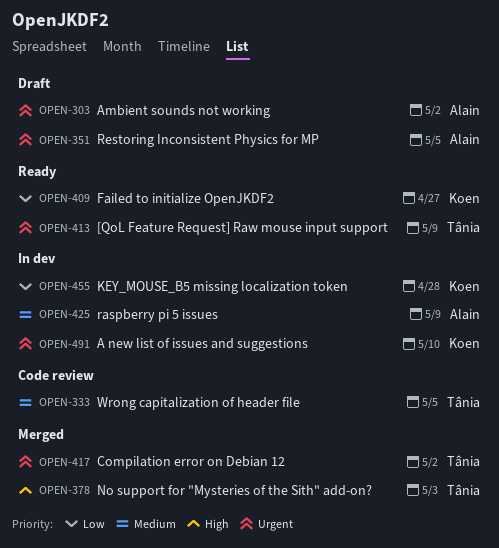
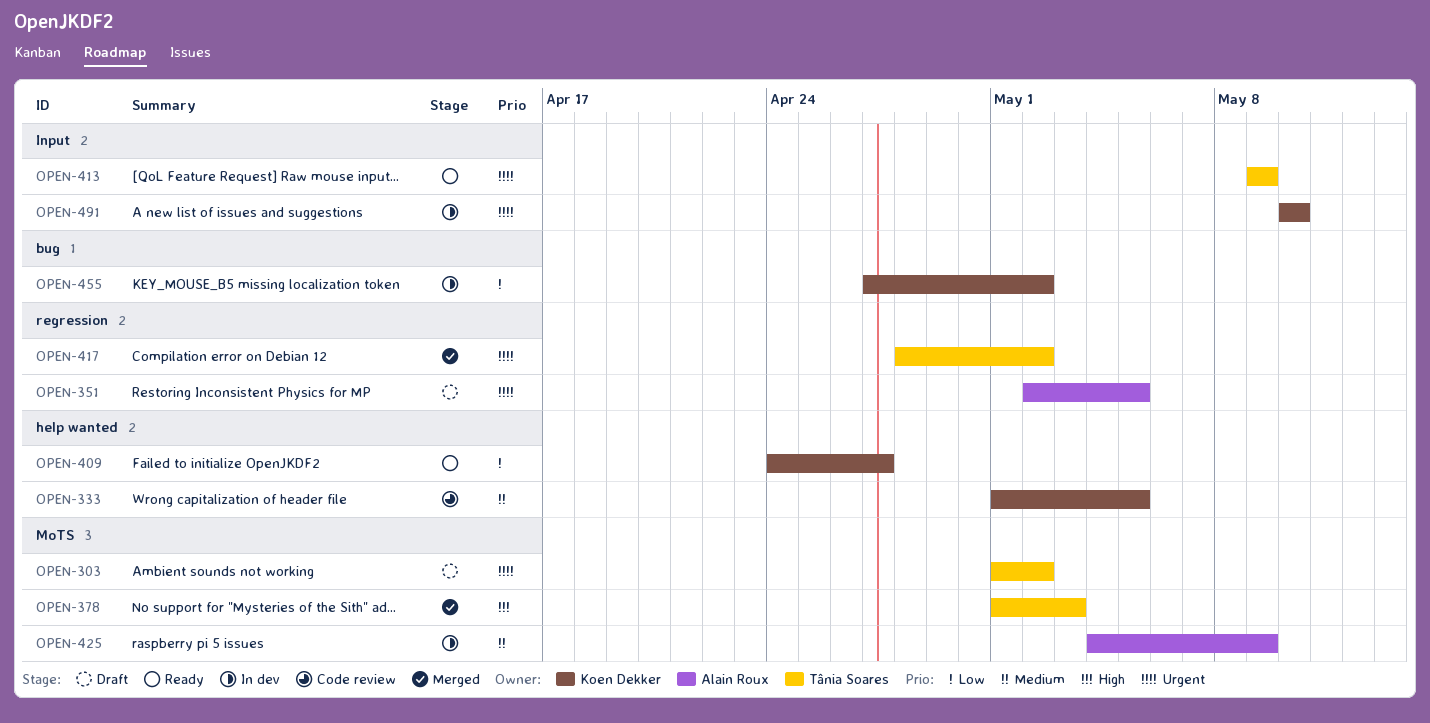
OPEN-303, owner: Alain Roux -> Tânia Soares
OPEN-333, owner: Tânia Soares -> Koen Dekker
OPEN-455, due: Apr 28 -> May 2

